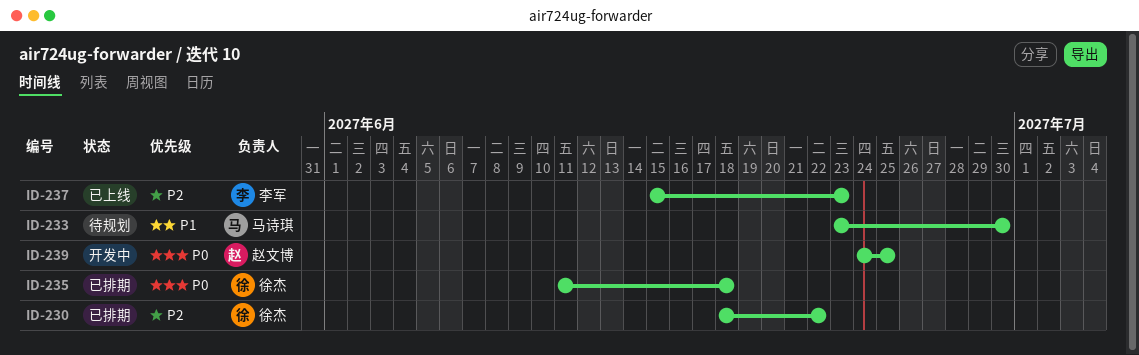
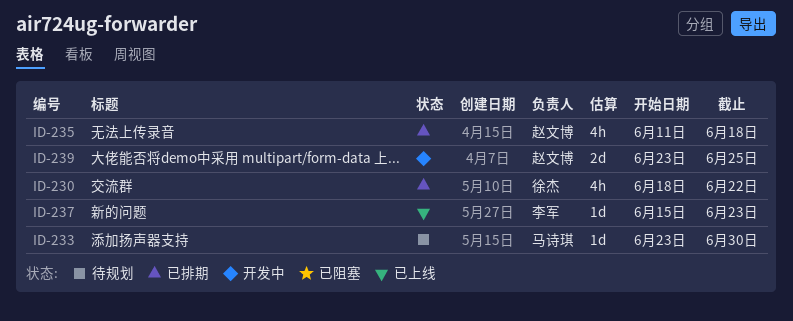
ID-235, owner: 徐杰 -> 赵文博
ID-239, start: Jun 24 -> Jun 23

